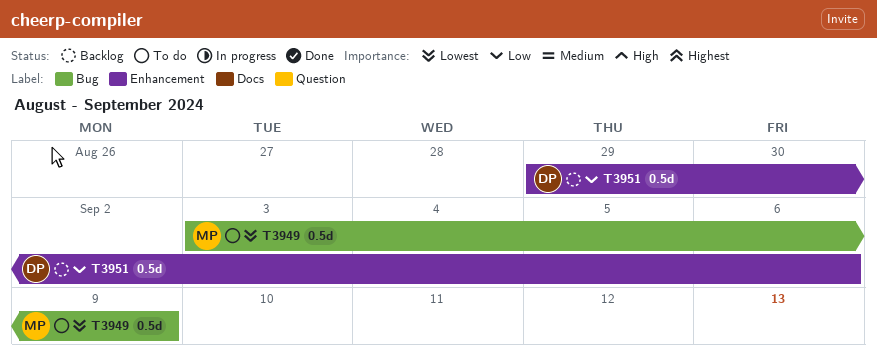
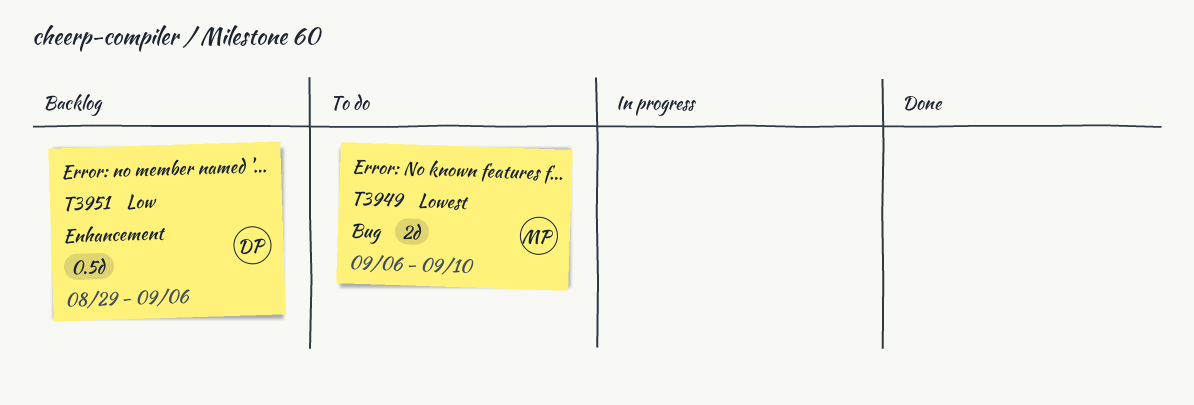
T3949, estimate: 0.5d -> 2d
T3949, start: Sep 3 -> Sep 6
T3949, due: Sep 9 -> Sep 10

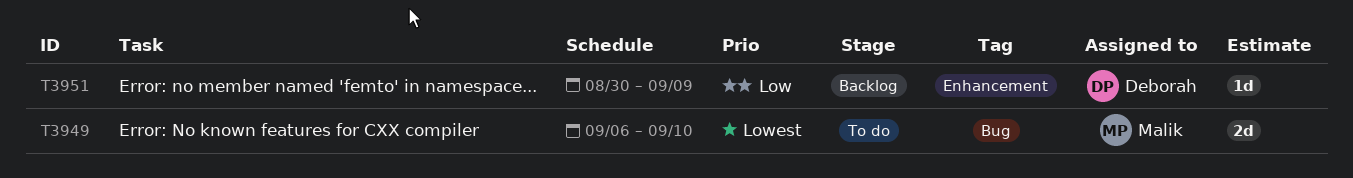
T3951, estimate: 0.5d -> 1d
T3951, start: Aug 29 -> Aug 30
T3951, due: Sep 6 -> Sep 9

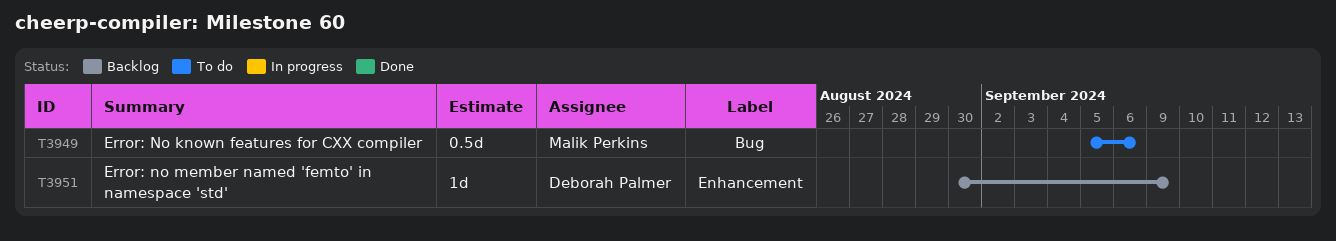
T3949, estimate: 2d -> 0.5d
T3949, start: Sep 6 -> Sep 5
T3949, due: Sep 10 -> Sep 6

